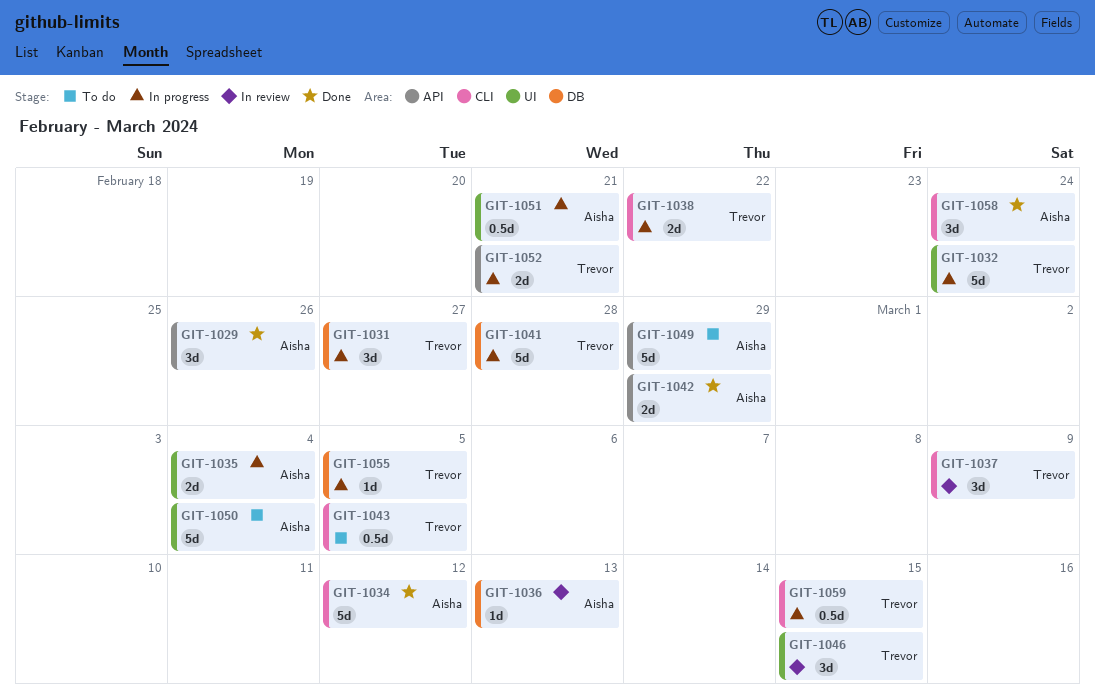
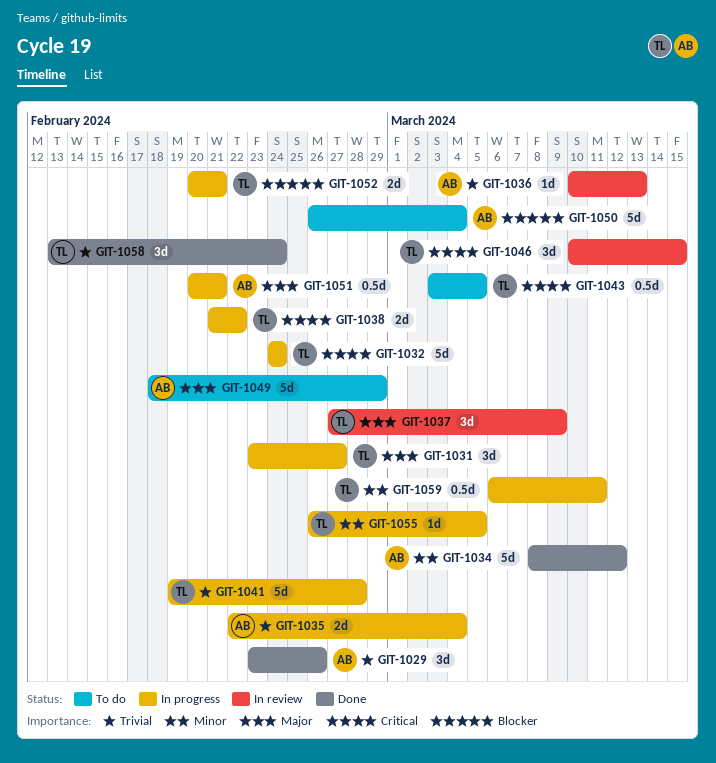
GIT-1042: present -> none
GIT-1058, owner: Aisha -> Trevor
GIT-1059, due: Mar 15 -> Mar 11

